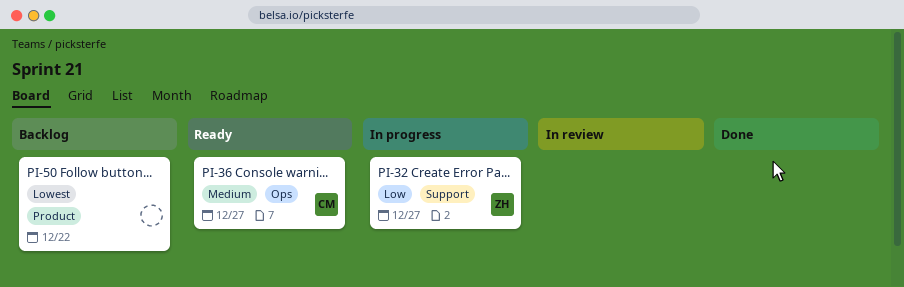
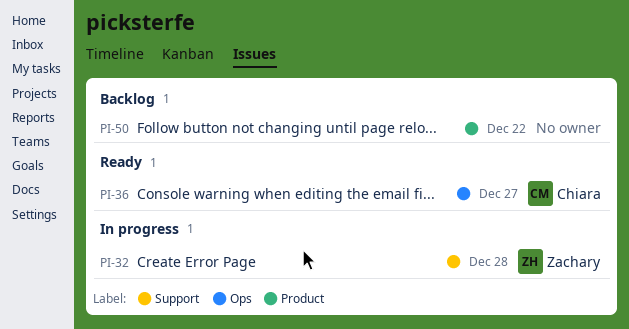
PI-32, due: Dec 27 -> Dec 28

